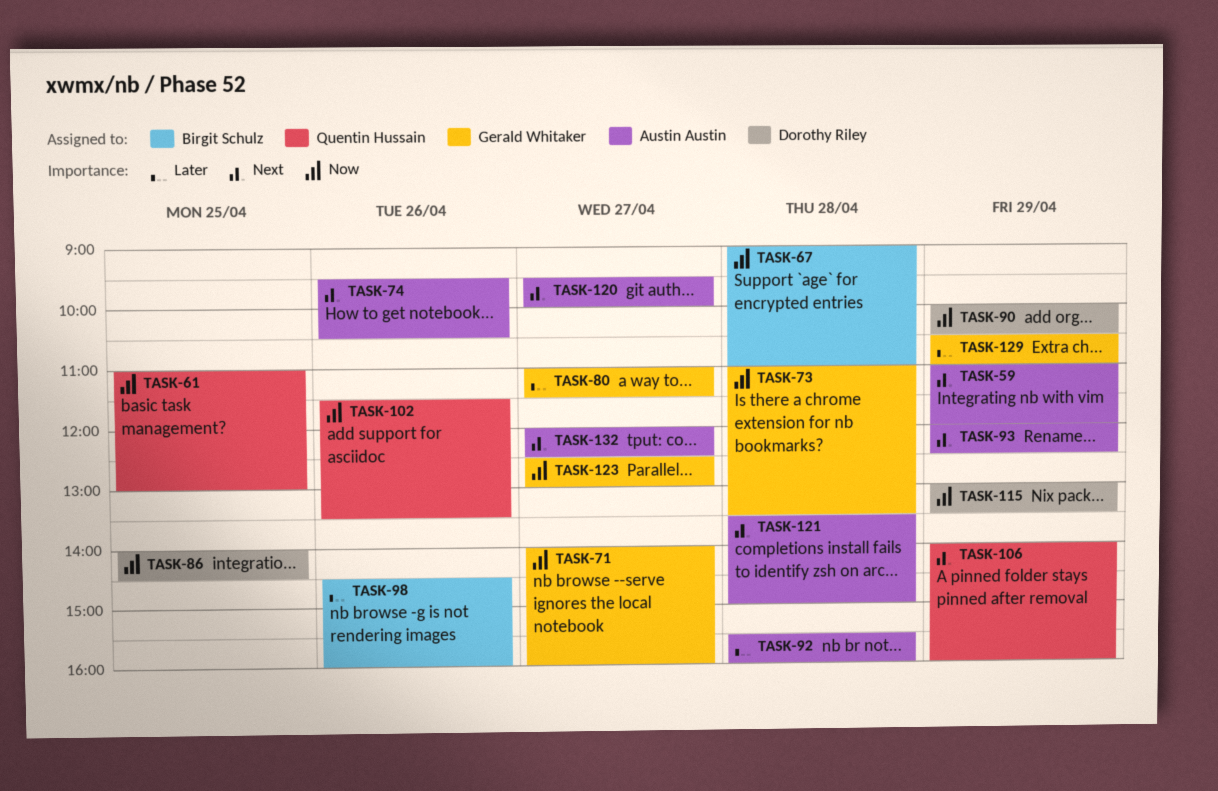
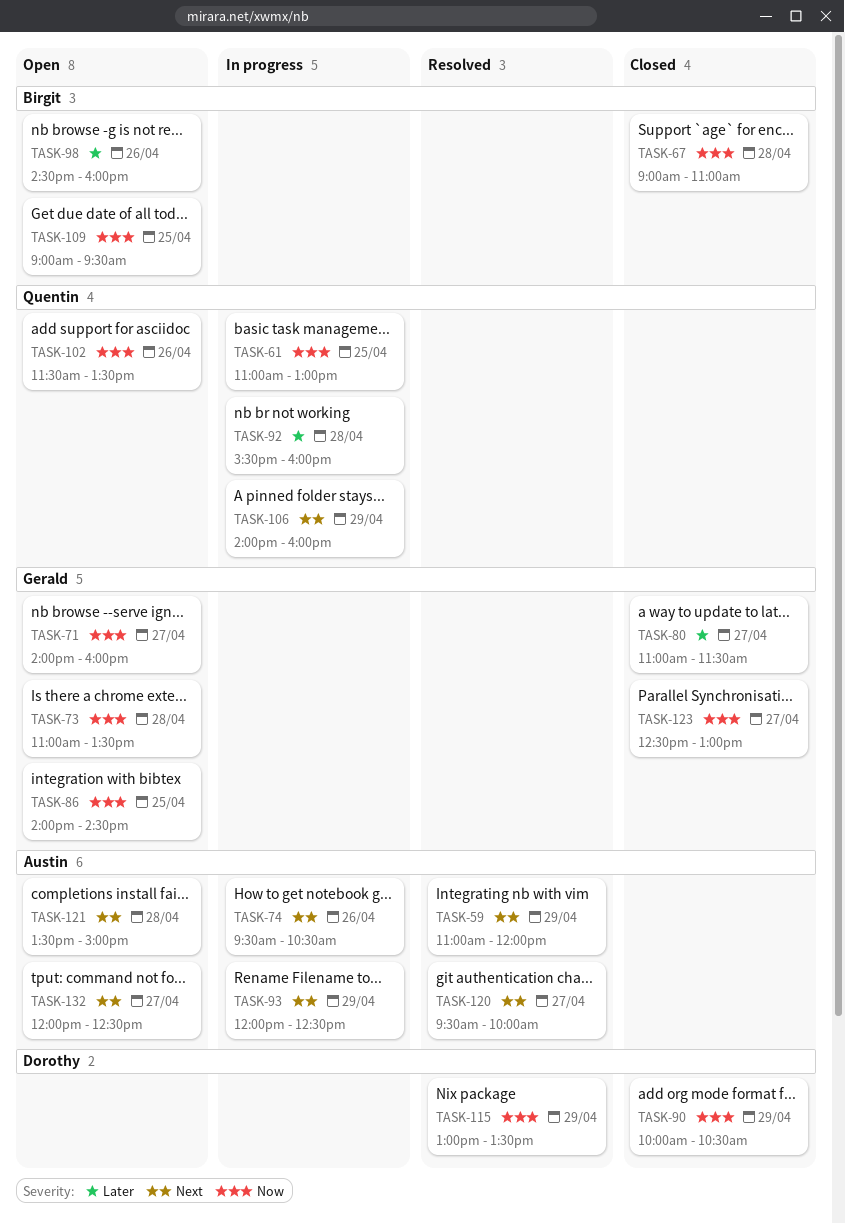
TASK-86, owner: Dorothy Riley -> Gerald Whitaker
TASK-92, owner: Austin Austin -> Quentin Hussain
TASK-109: none -> present
TASK-129: present -> none

